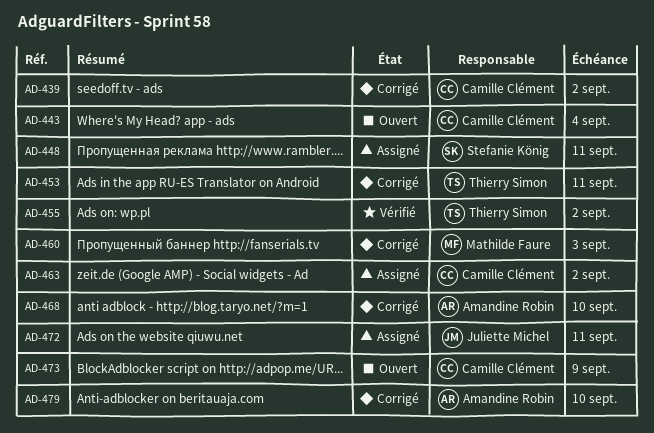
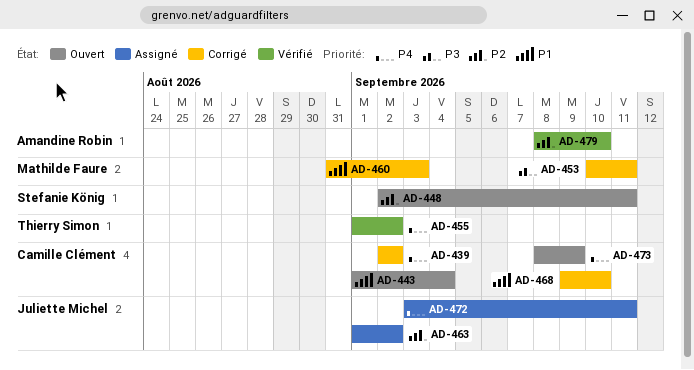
AD-448, status: Assigné -> Ouvert
AD-453, owner: Thierry Simon -> Mathilde Faure
AD-463, owner: Camille Clément -> Juliette Michel
AD-468, owner: Amandine Robin -> Camille Clément
AD-479, status: Corrigé -> Vérifié

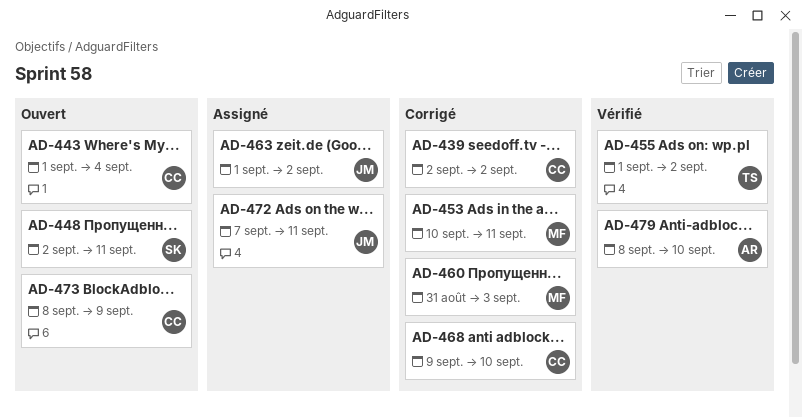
AD-472, start: Sep 3 -> Sep 7

